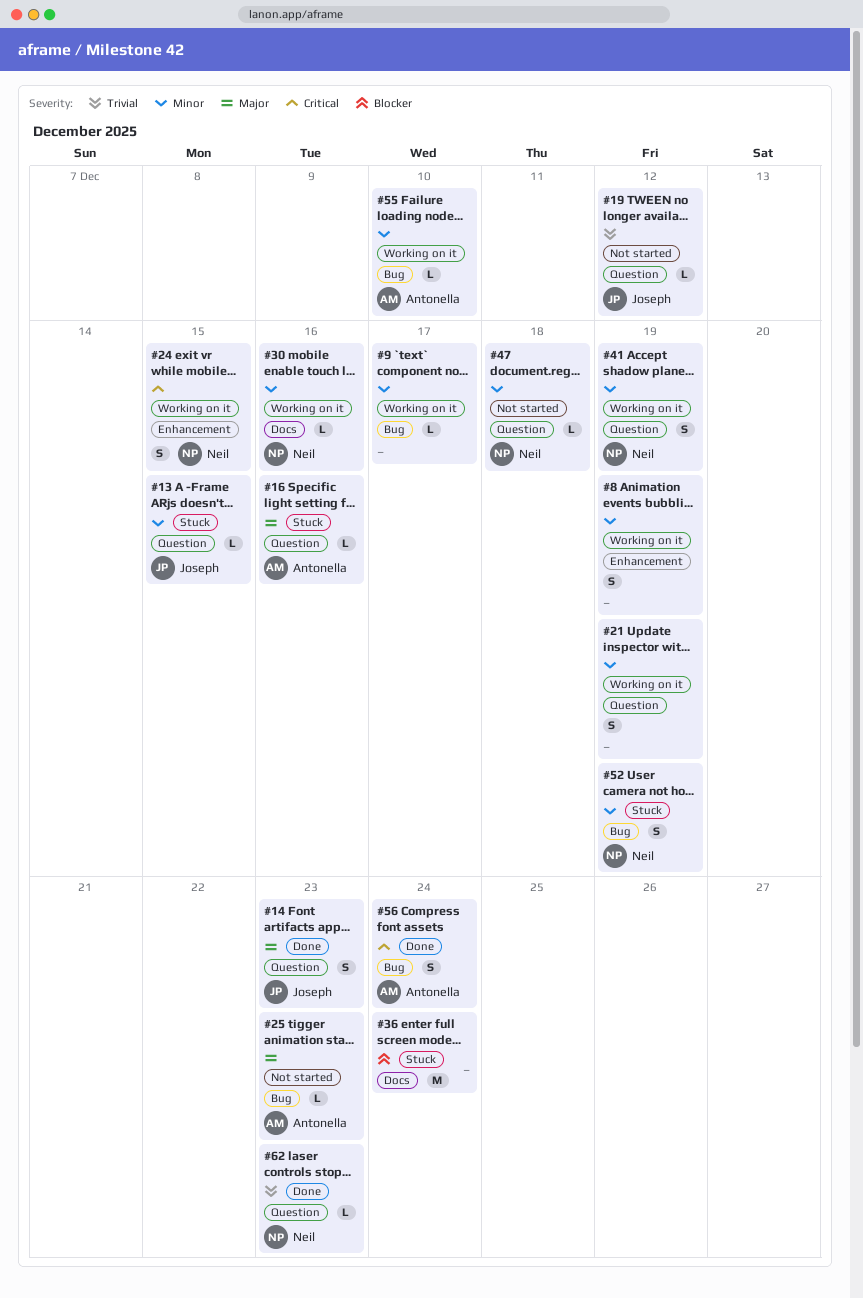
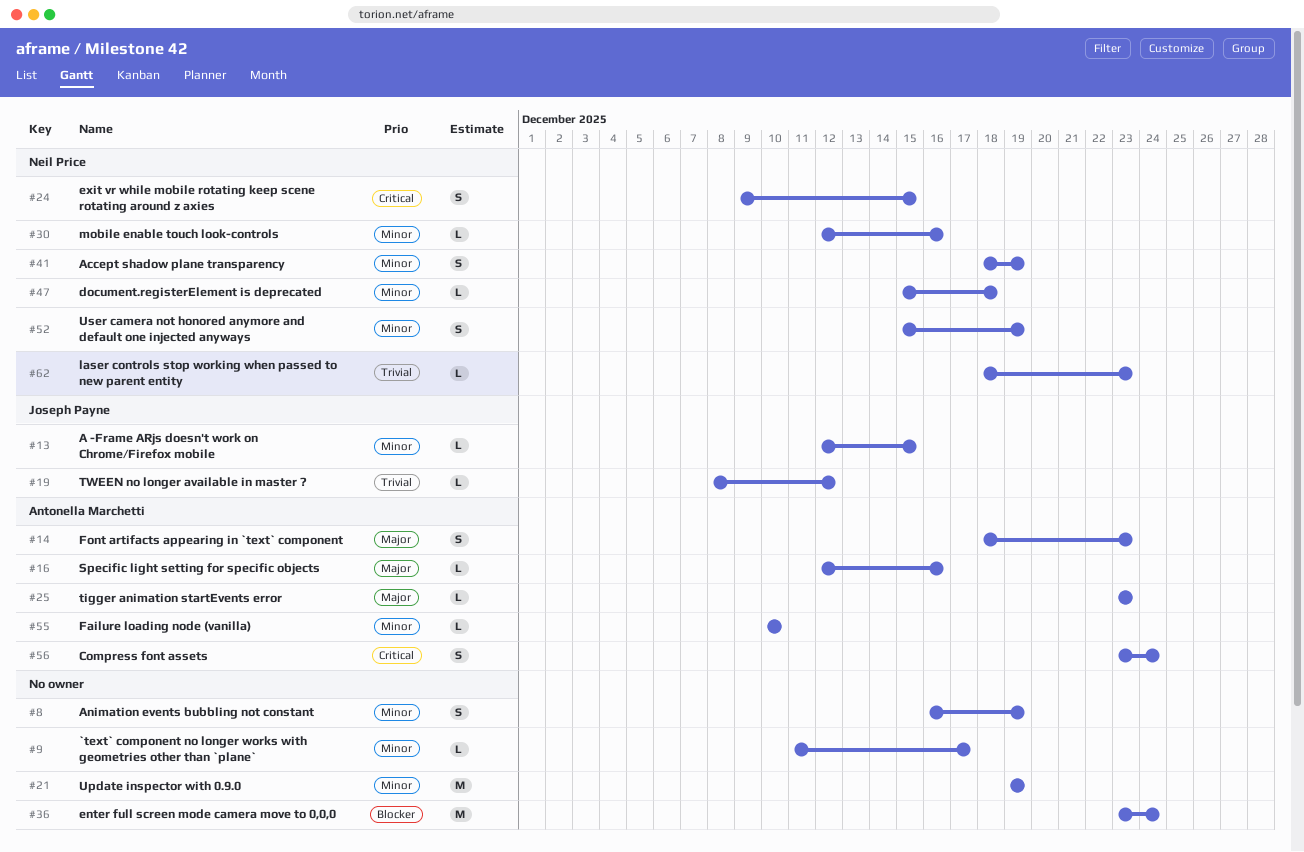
#14, owner: Joseph Payne -> Antonella Marchetti
#21, estimate: S -> M

